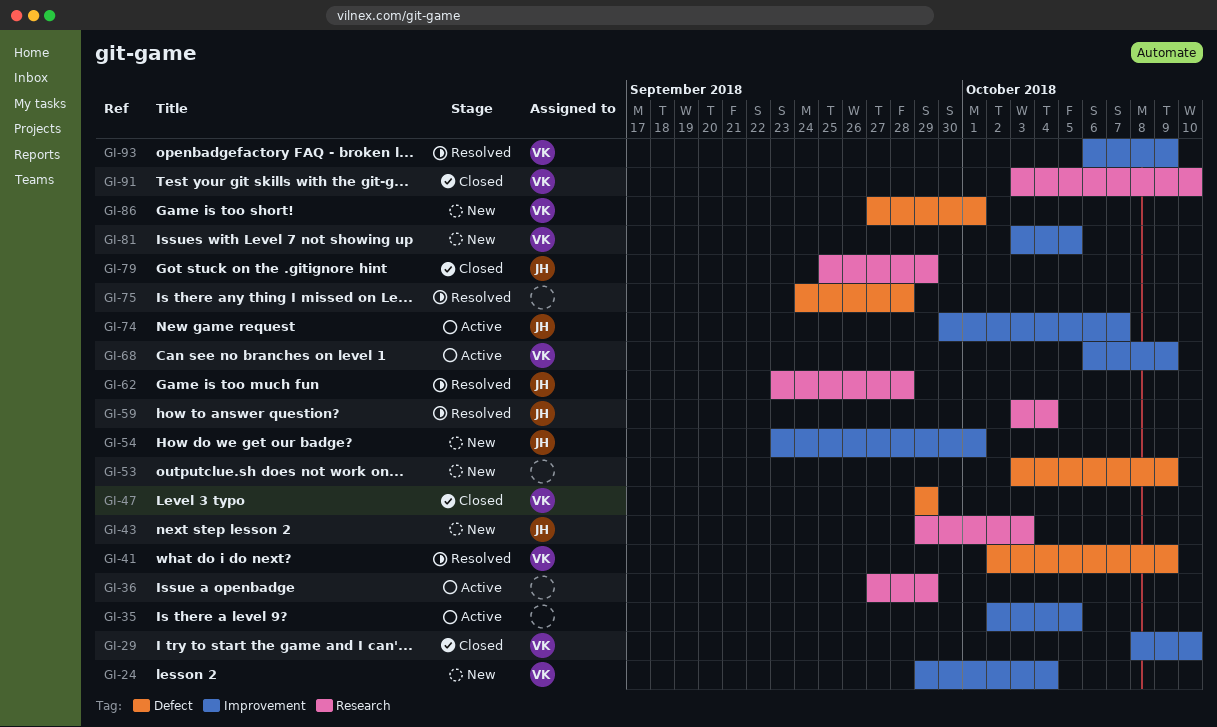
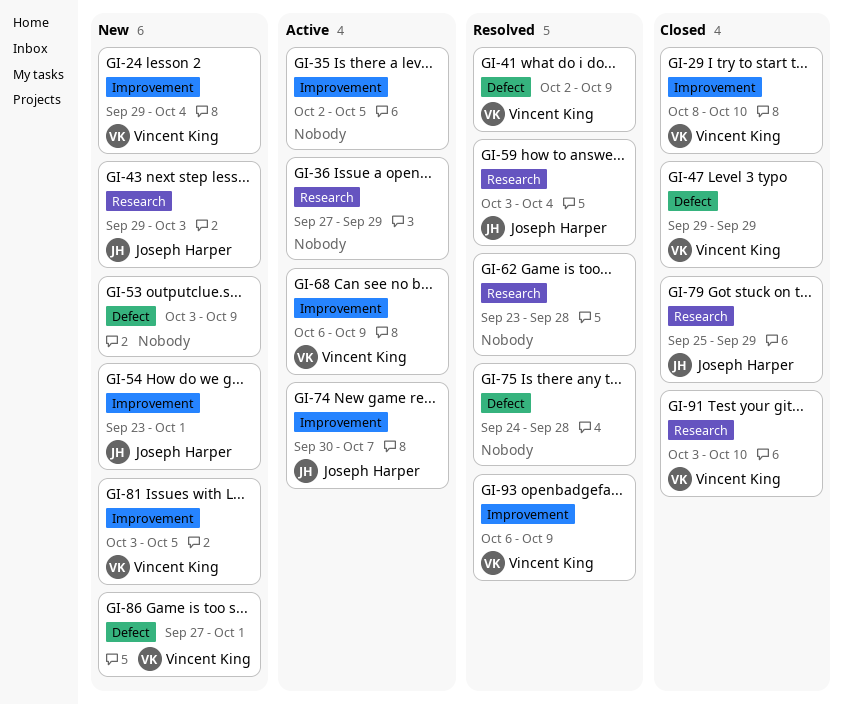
GI-62, owner: Joseph Harper -> none

